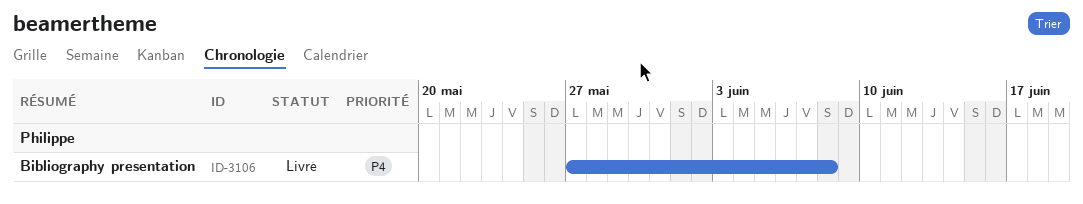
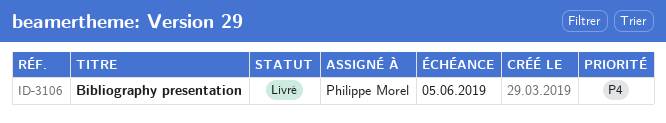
ID-3106, due: Jun 8 -> Jun 5

